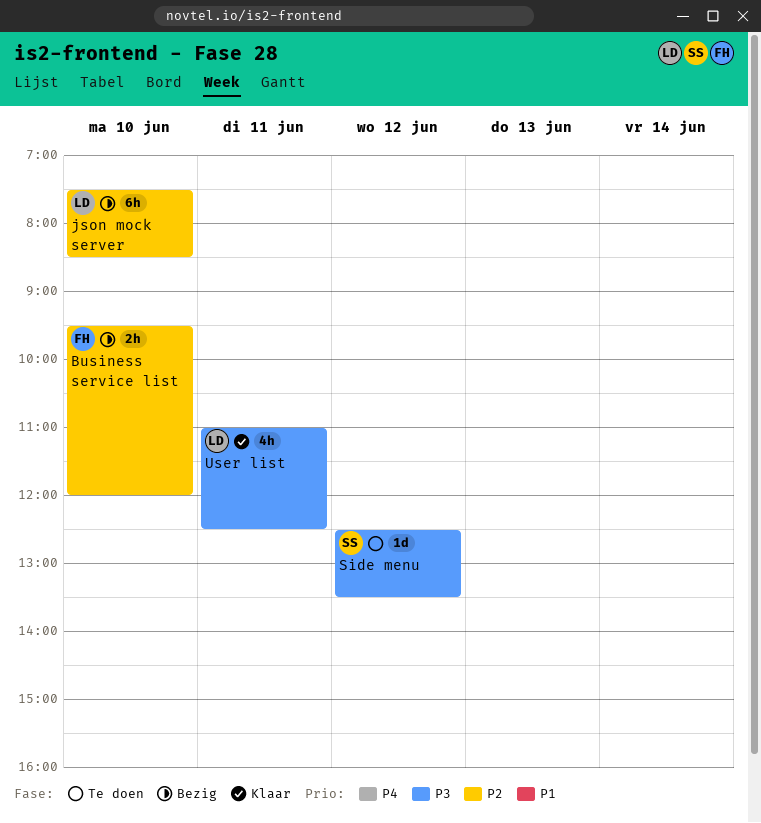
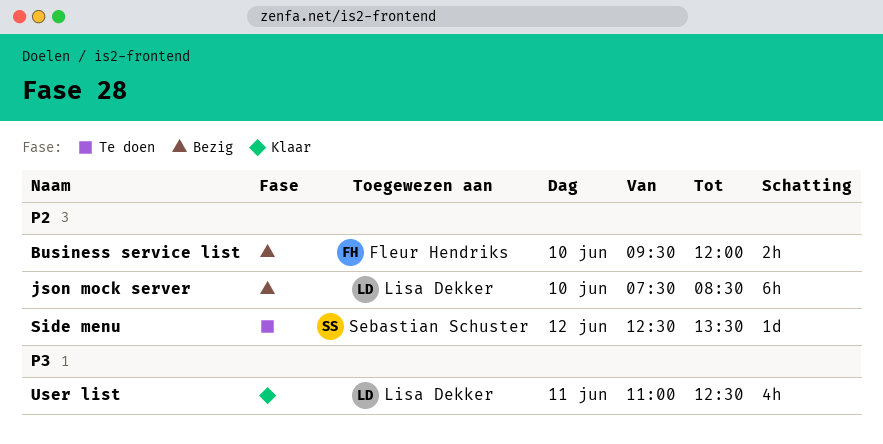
Side menu, priority: P3 -> P2

